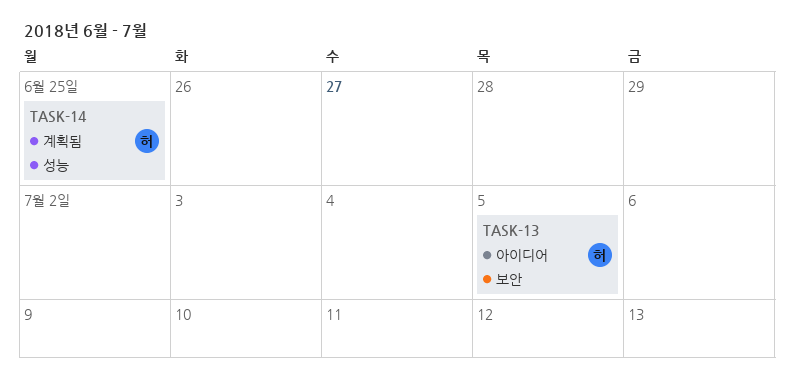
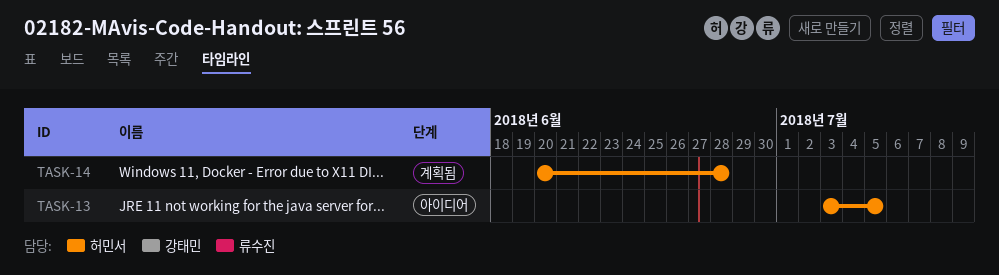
TASK-14, due: Jun 25 -> Jun 28

